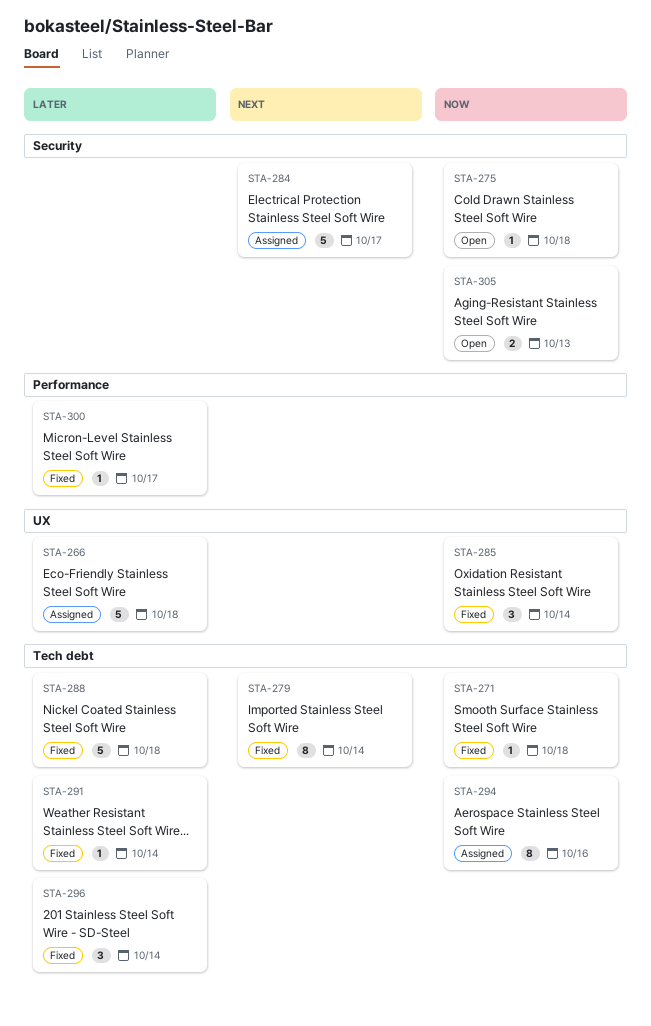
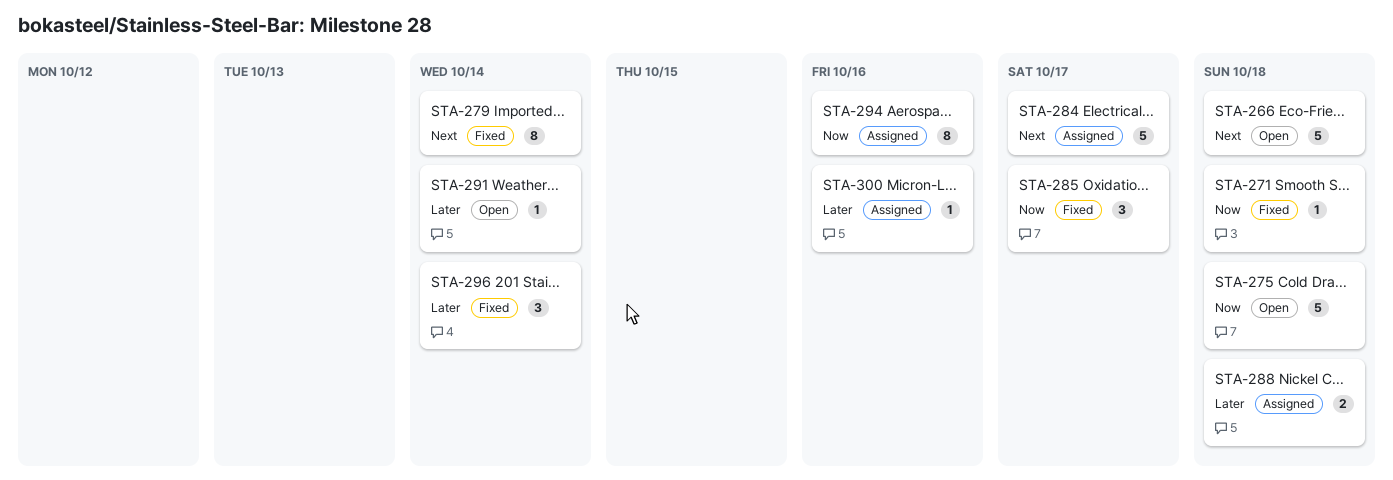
STA-266, status: Assigned -> Open
STA-266, priority: Later -> Next
STA-275, estimate: 1 -> 5
STA-285, due: Oct 14 -> Oct 17
STA-288, status: Fixed -> Assigned
STA-288, estimate: 5 -> 2
STA-291, status: Fixed -> Open
STA-300, status: Fixed -> Assigned
STA-300, due: Oct 17 -> Oct 16
STA-305: present -> none

